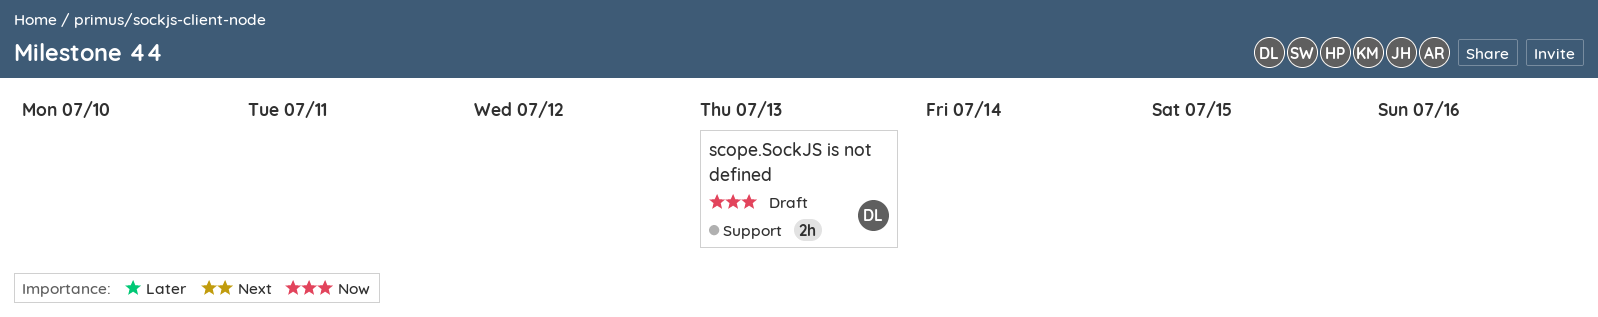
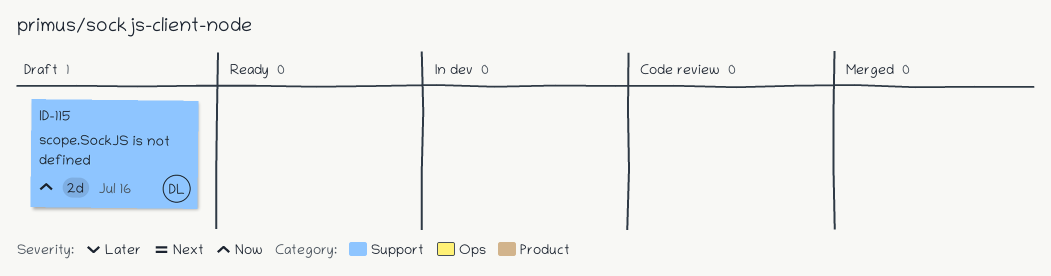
scope.SockJS is not defined, estimate: 2h -> 2d
scope.SockJS is not defined, due: Jul 13 -> Jul 16

